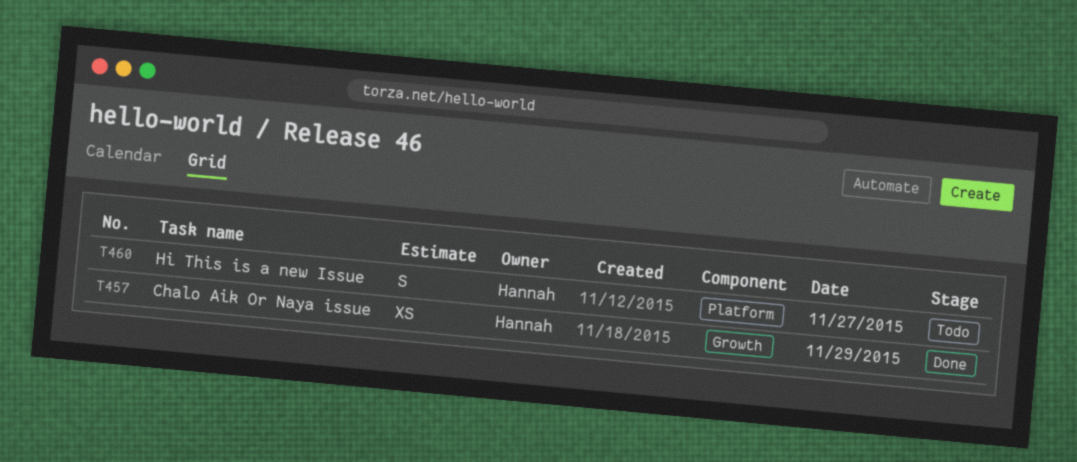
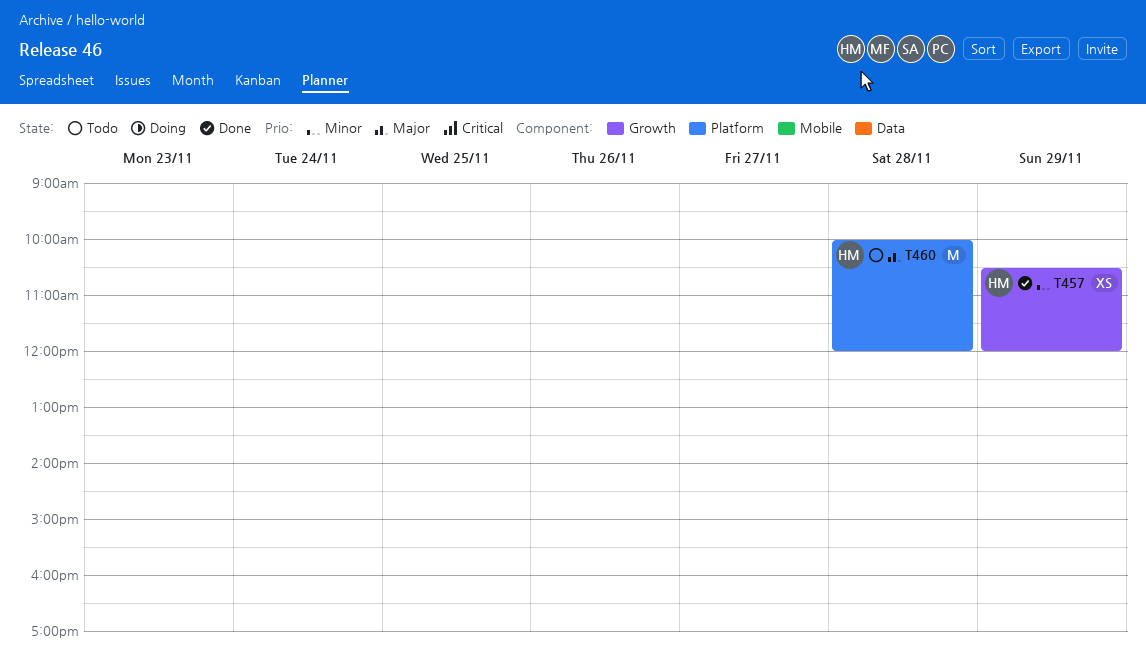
T460, estimate: S -> M
T460, day: Nov 27 -> Nov 28

